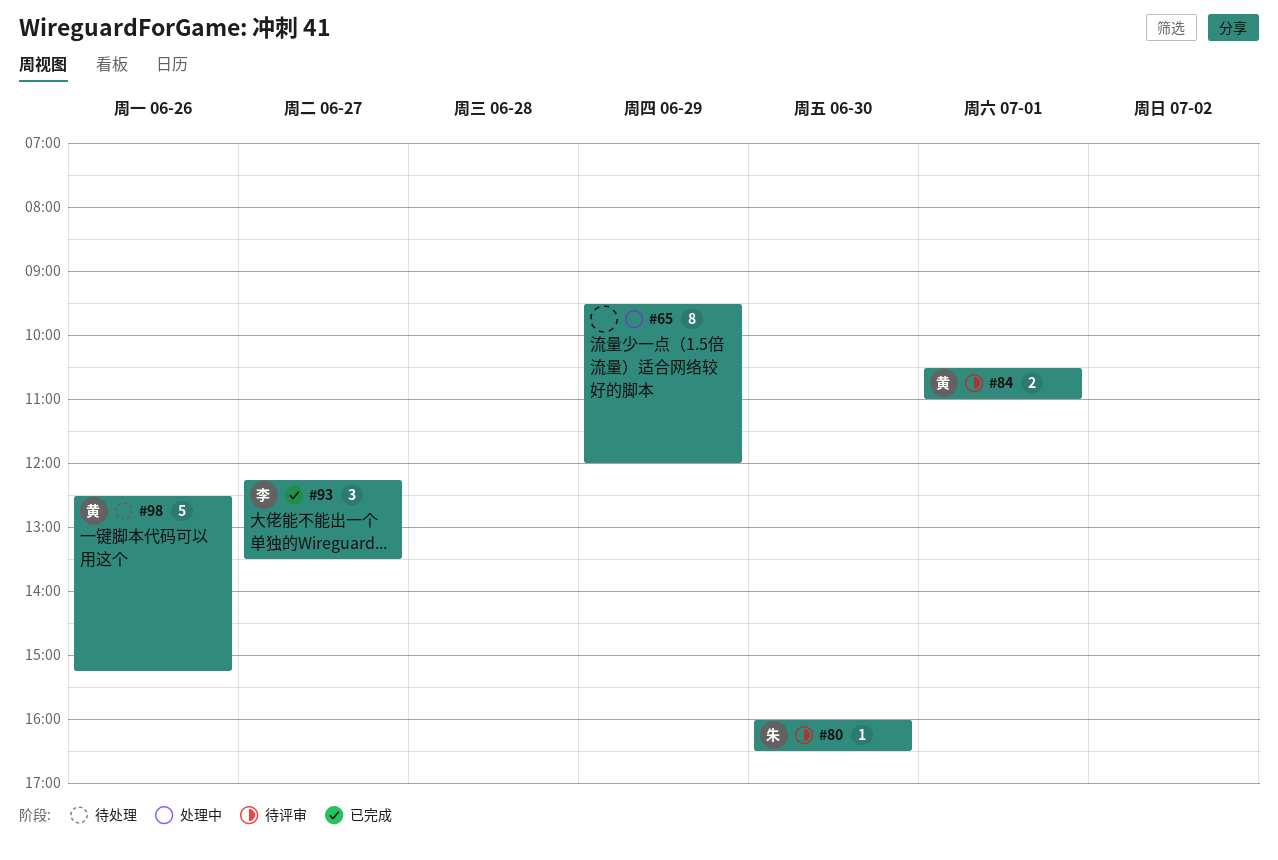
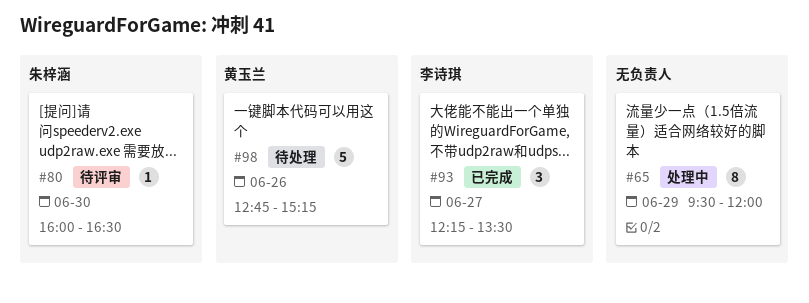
#84: present -> none
#98, begins: 12:30 -> 12:45

